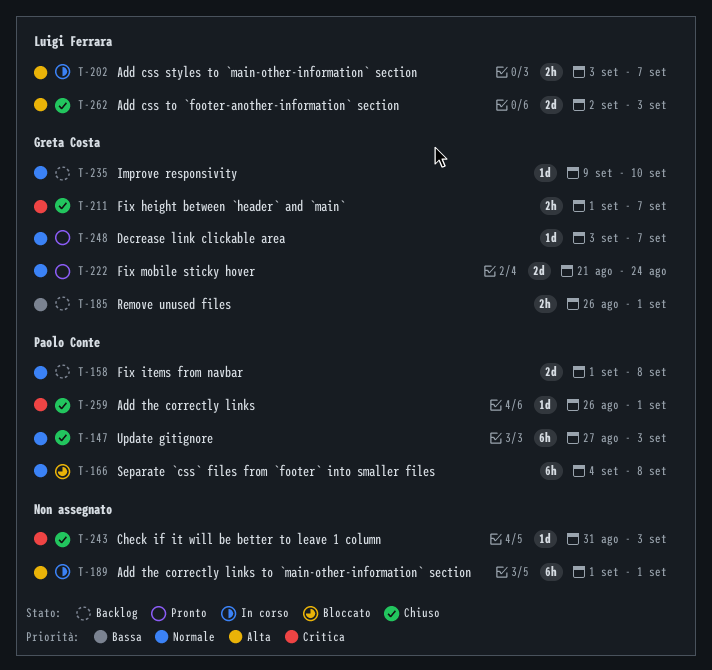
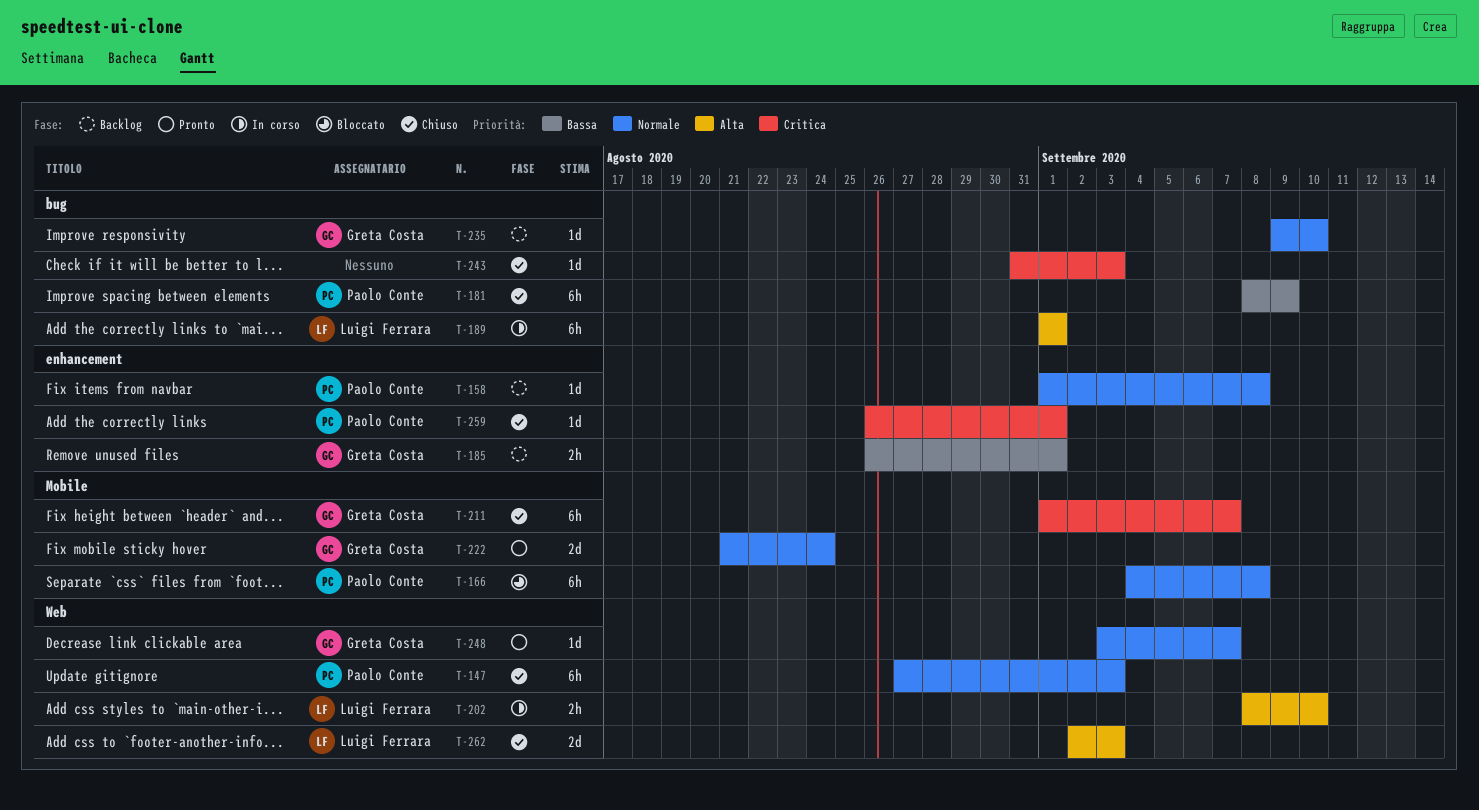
T-158, estimate: 2d -> 1d
T-181: none -> present
T-189, owner: none -> Luigi Ferrara
T-202, start: Sep 3 -> Sep 8
T-202, due: Sep 7 -> Sep 10
T-211, estimate: 2h -> 6h

